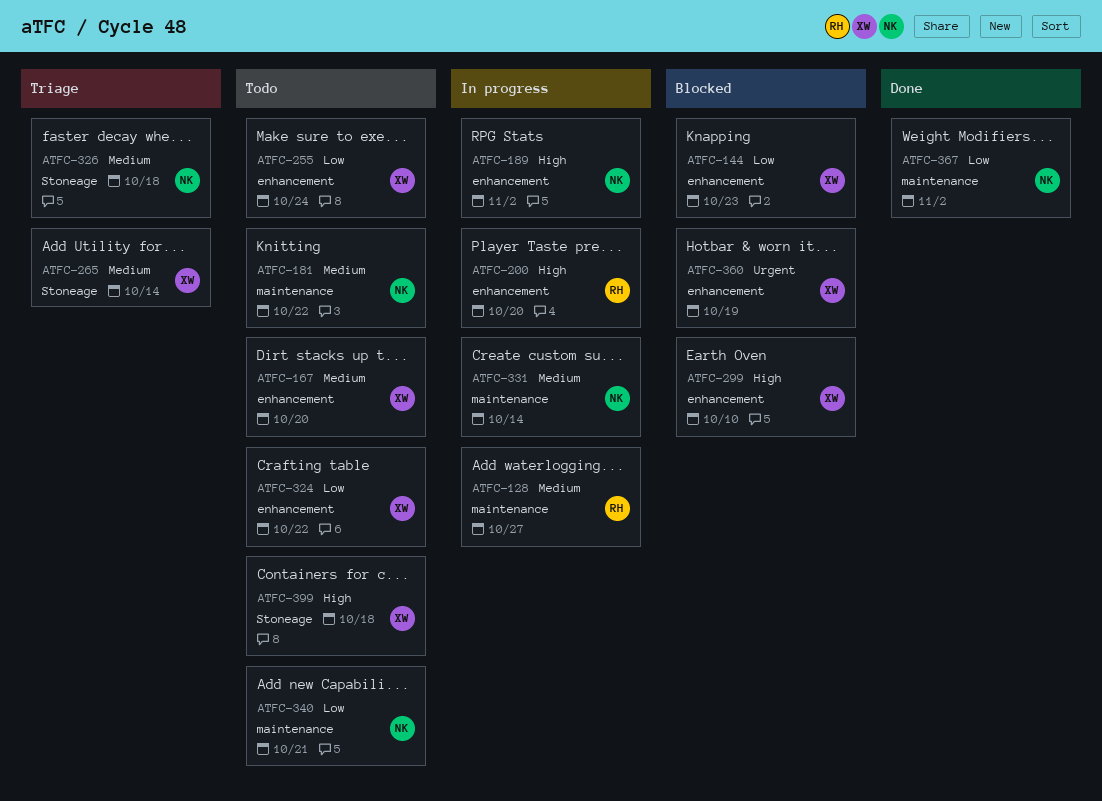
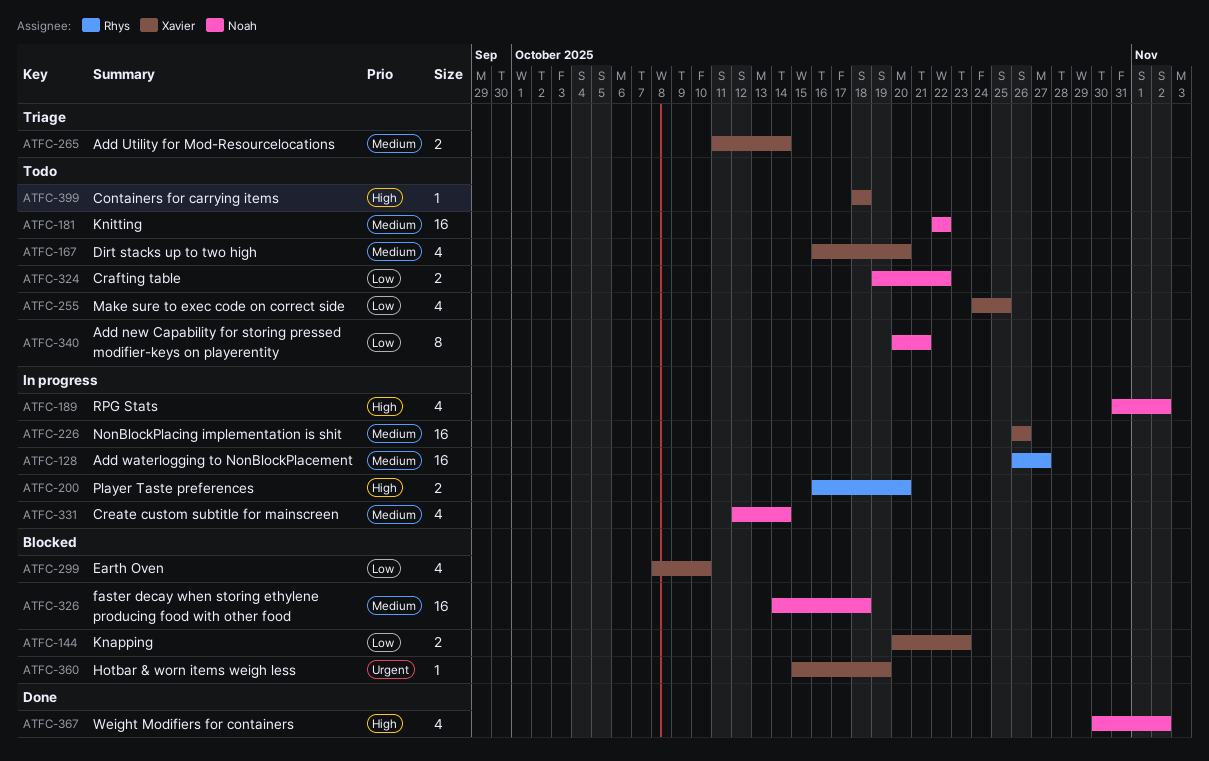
ATFC-226: none -> present
ATFC-255, due: Oct 24 -> Oct 25
ATFC-299, priority: High -> Low
ATFC-324, owner: Xavier -> Noah
ATFC-326, status: Triage -> Blocked
ATFC-367, priority: Low -> High

